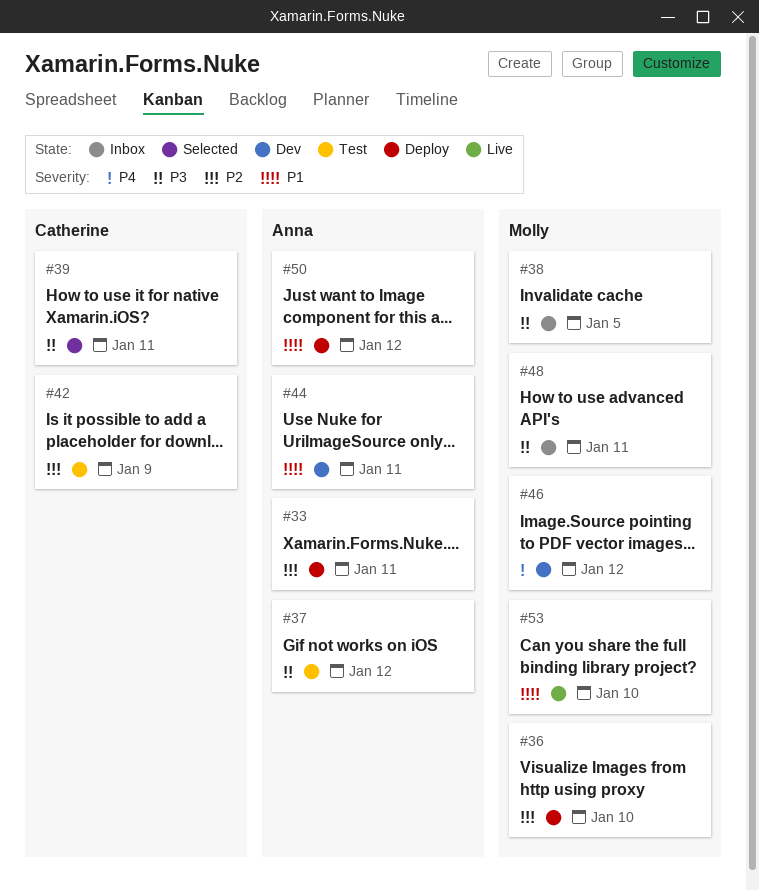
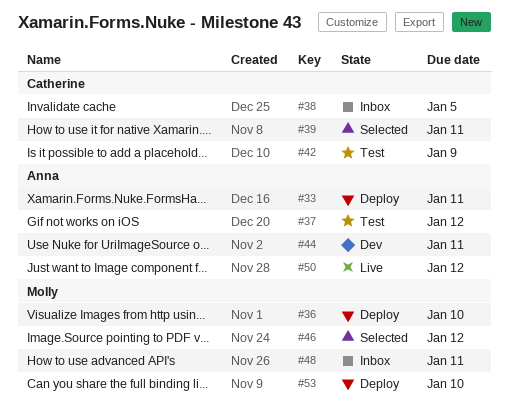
#38, owner: Molly -> Catherine
#46, status: Dev -> Selected
#50, status: Deploy -> Live
#53, status: Live -> Deploy

